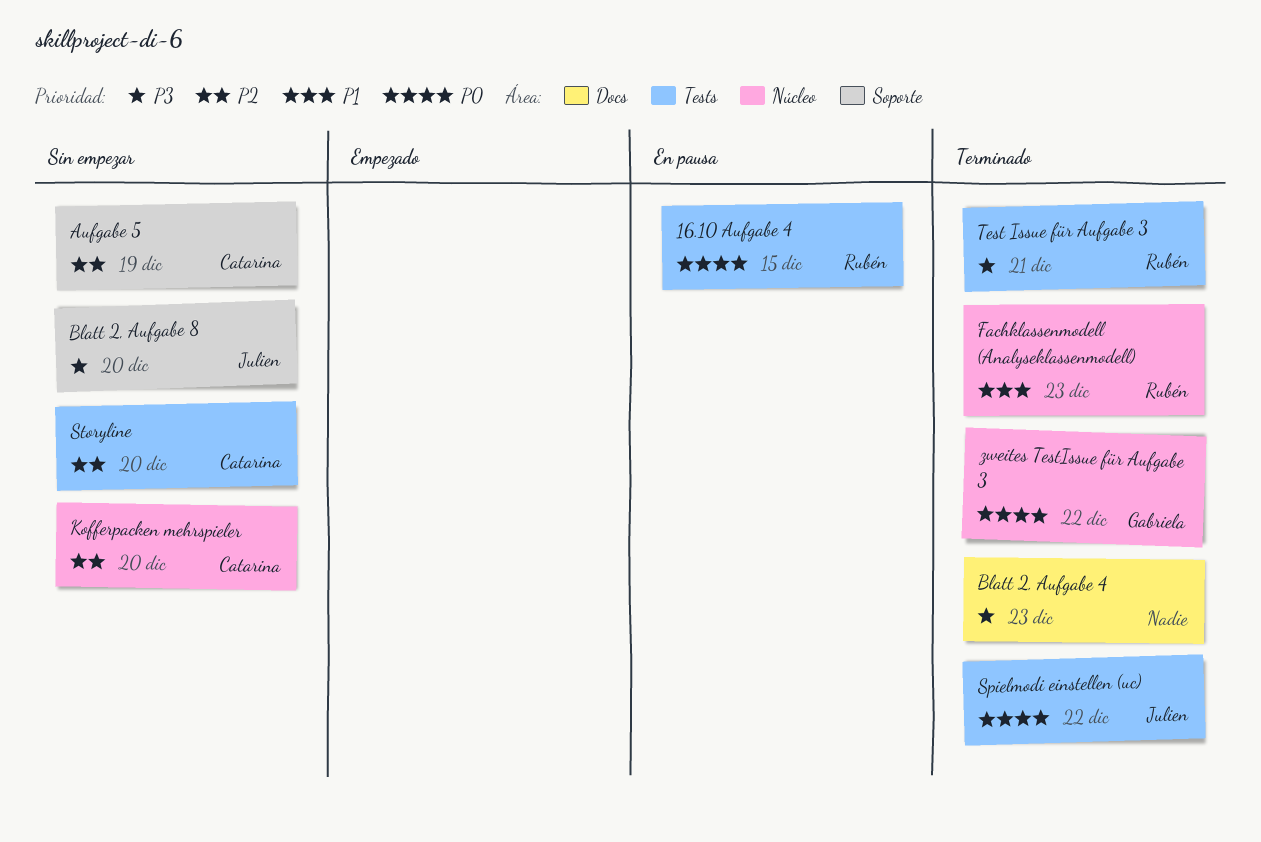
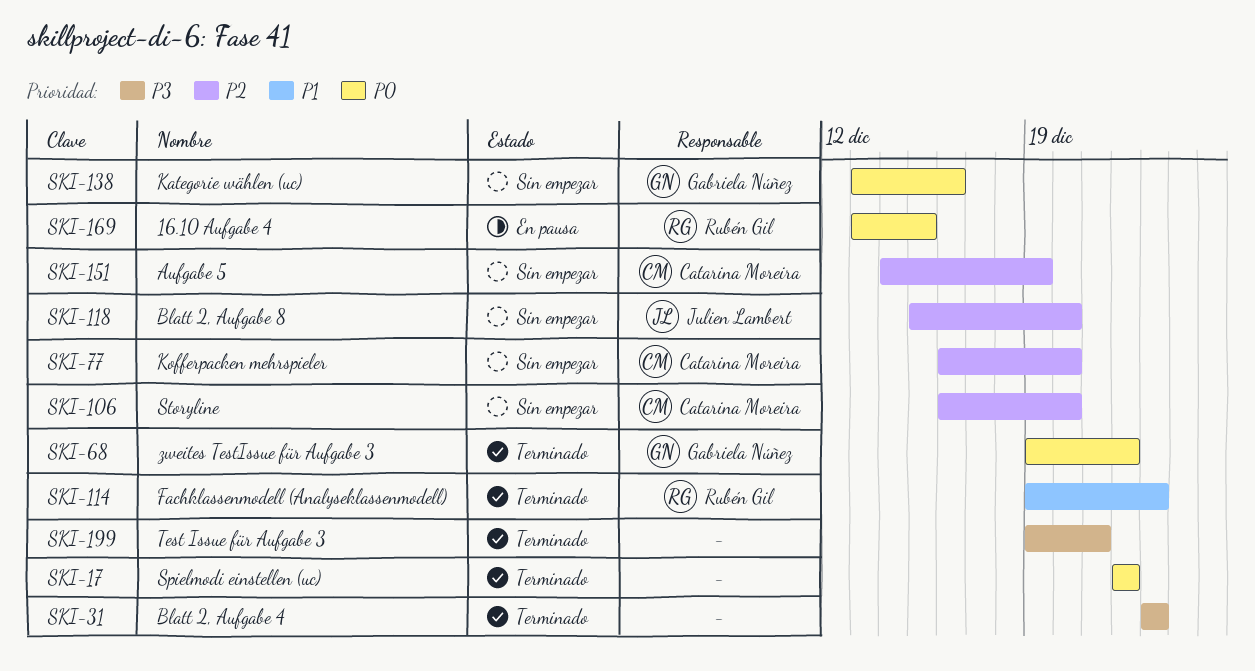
Blatt 2, Aufgabe 8, priority: P3 -> P2
Kategorie wählen (uc): none -> present
Spielmodi einstellen (uc), owner: Julien Lambert -> none
Test Issue für Aufgabe 3, owner: Rubén Gil -> none

